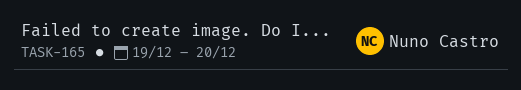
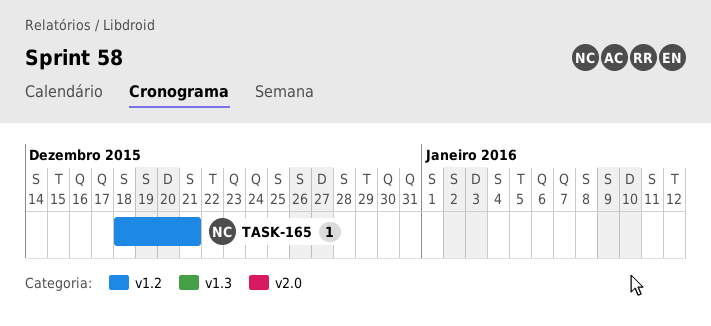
TASK-165, start: Dec 19 -> Dec 18
TASK-165, due: Dec 20 -> Dec 21

